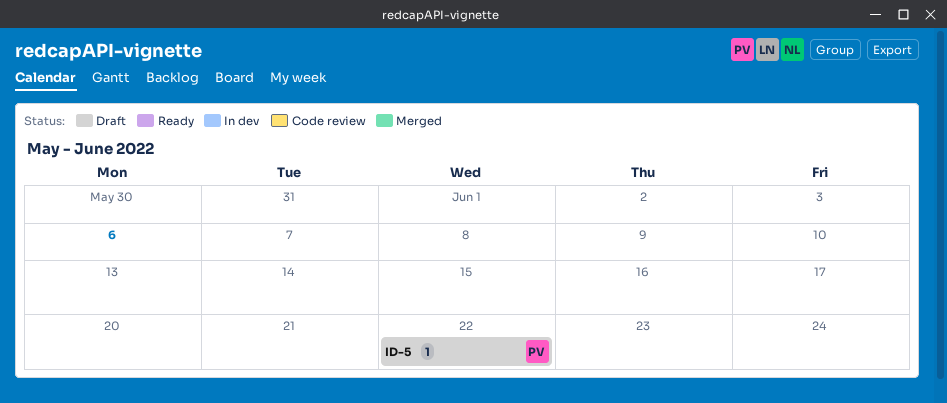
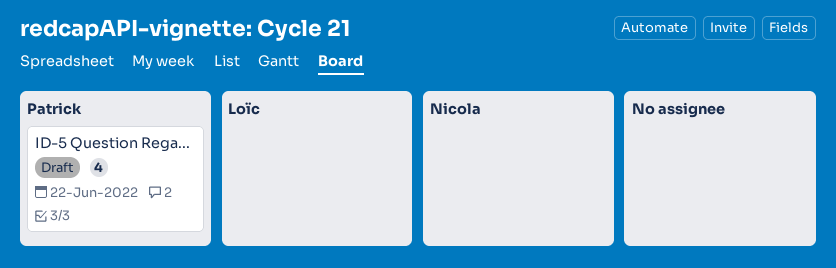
ID-5, estimate: 1 -> 4

